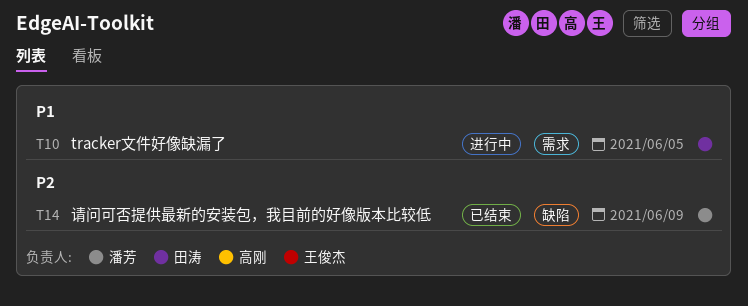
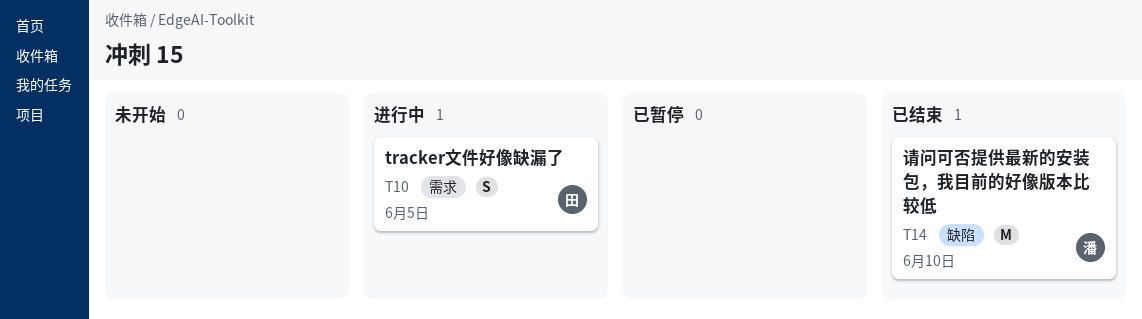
T14, due: Jun 9 -> Jun 10

